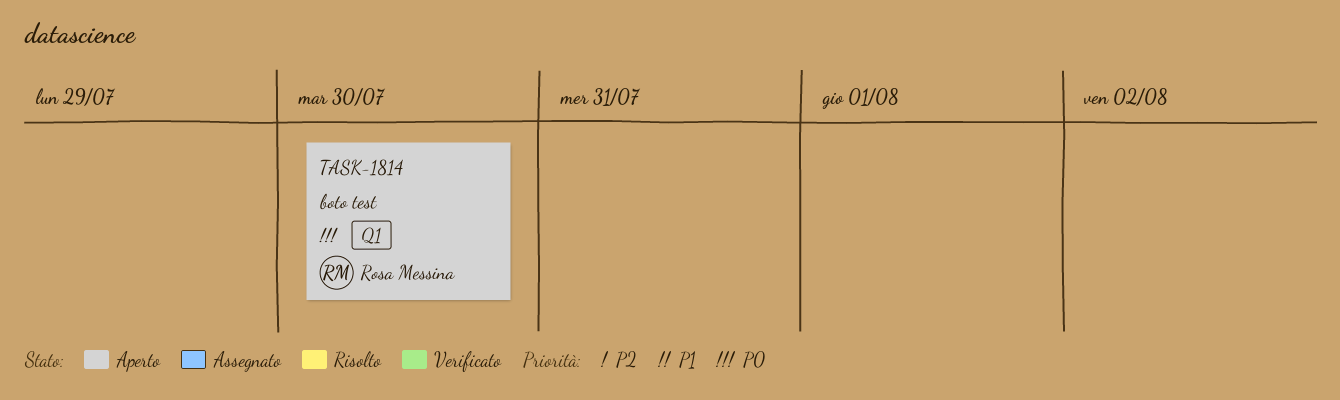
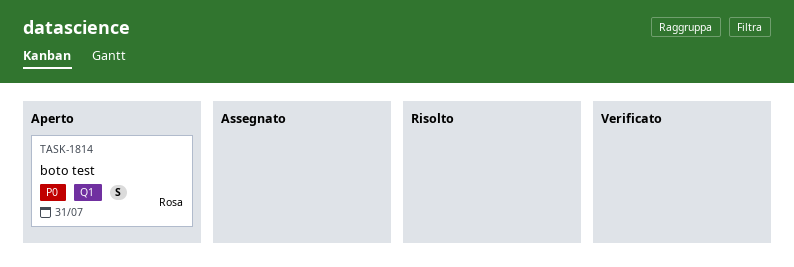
TASK-1814, due: Jul 30 -> Jul 31

